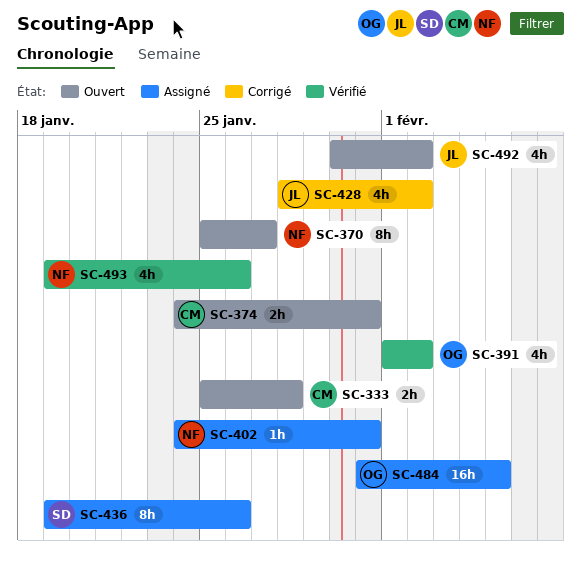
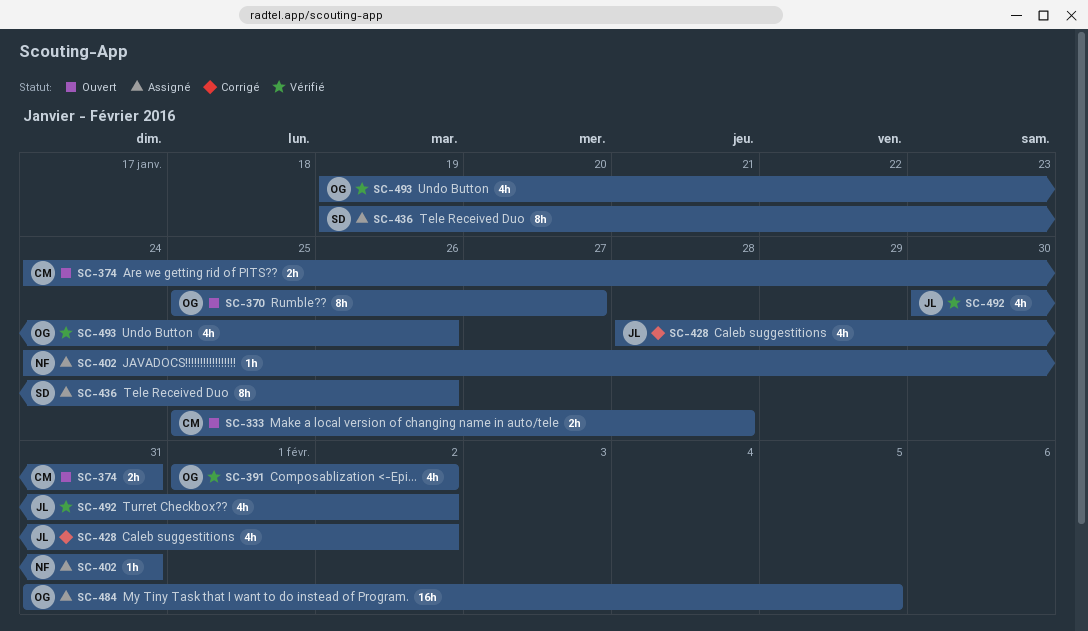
SC-370, owner: NF -> OG
SC-492, status: Ouvert -> Vérifié
SC-493, owner: NF -> OG

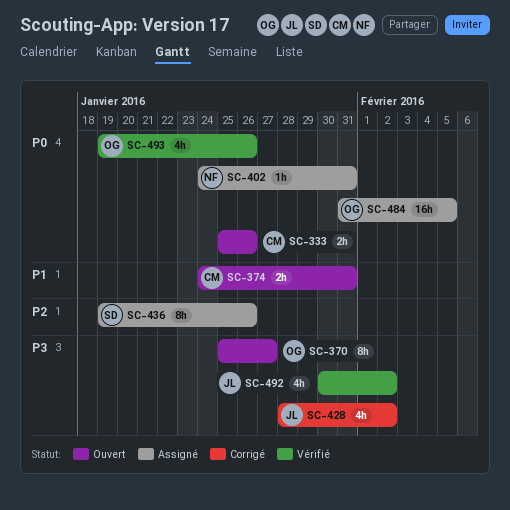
SC-333, due: Jan 28 -> Jan 26
SC-391: present -> none

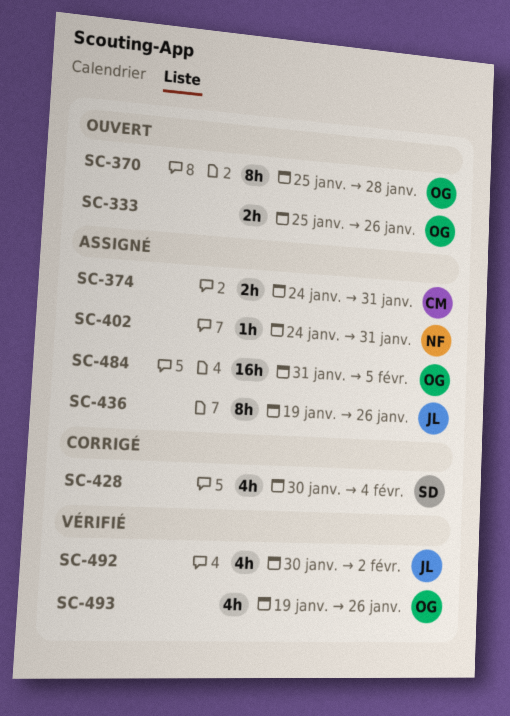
SC-333, owner: CM -> OG
SC-370, due: Jan 27 -> Jan 28
SC-374, status: Ouvert -> Assigné
SC-428, owner: JL -> SD
SC-428, start: Jan 28 -> Jan 30
SC-428, due: Feb 2 -> Feb 4
SC-436, owner: SD -> JL

